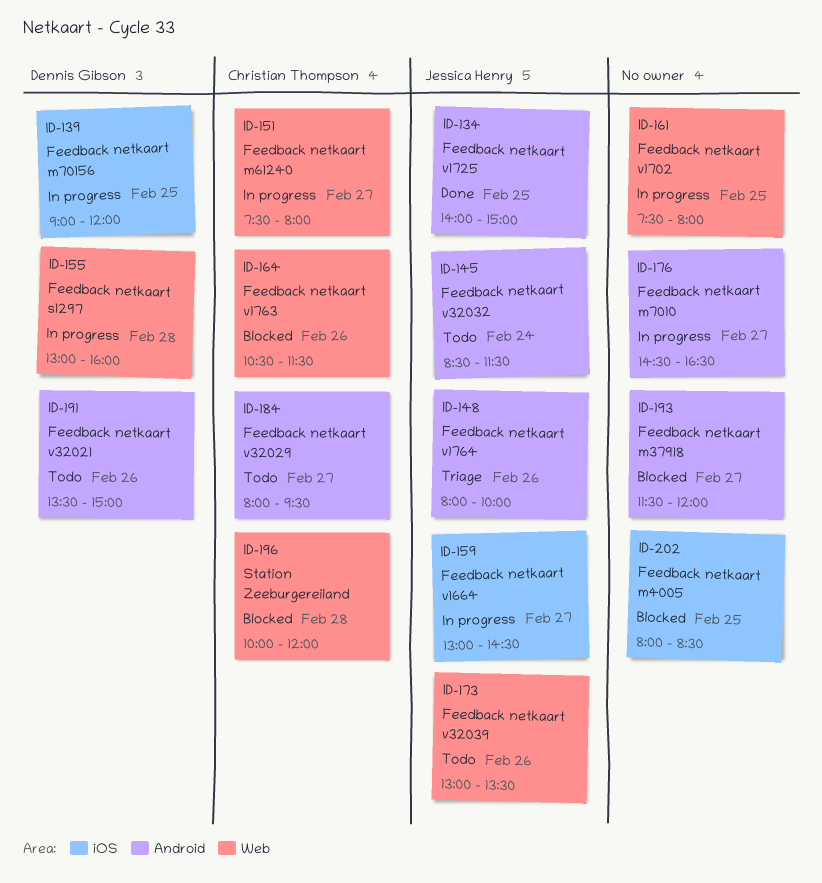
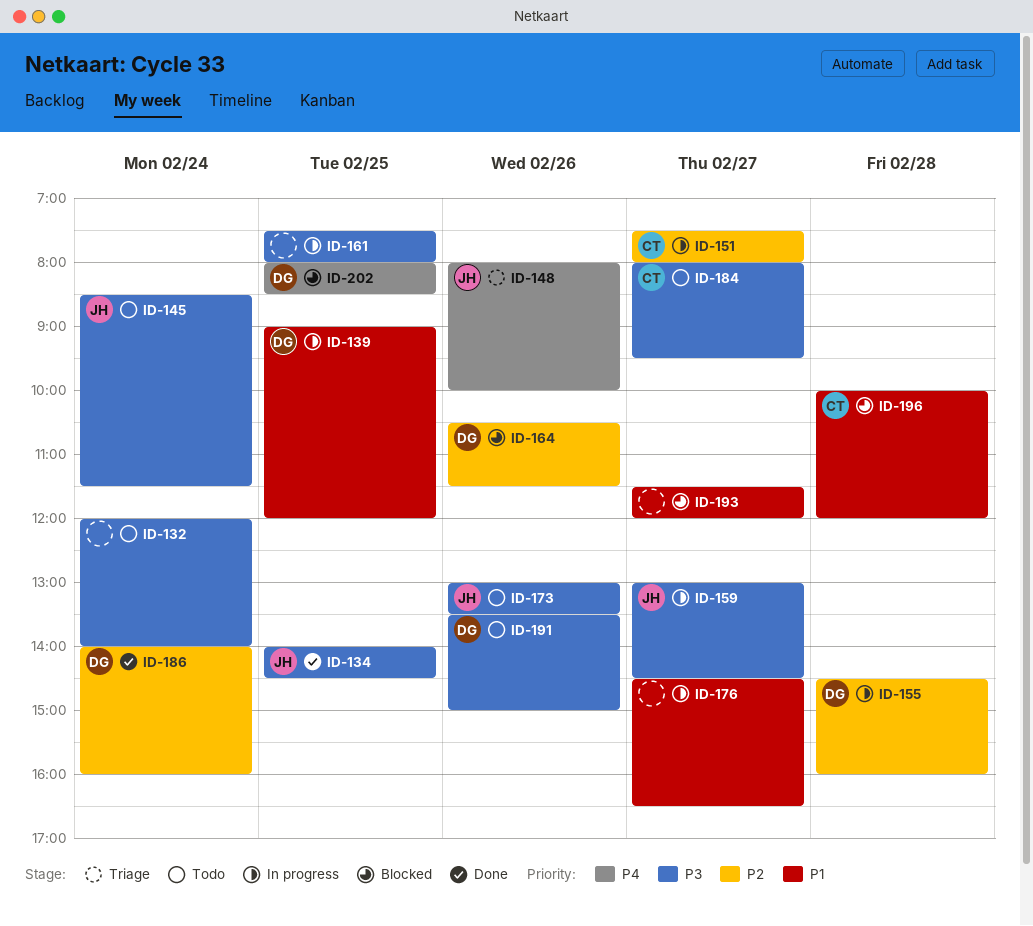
ID-132: none -> present
ID-134, ends: 15:00 -> 14:30
ID-155, begins: 13:00 -> 14:30
ID-164, owner: Christian Thompson -> Dennis Gibson
ID-186: none -> present
ID-202, owner: none -> Dennis Gibson

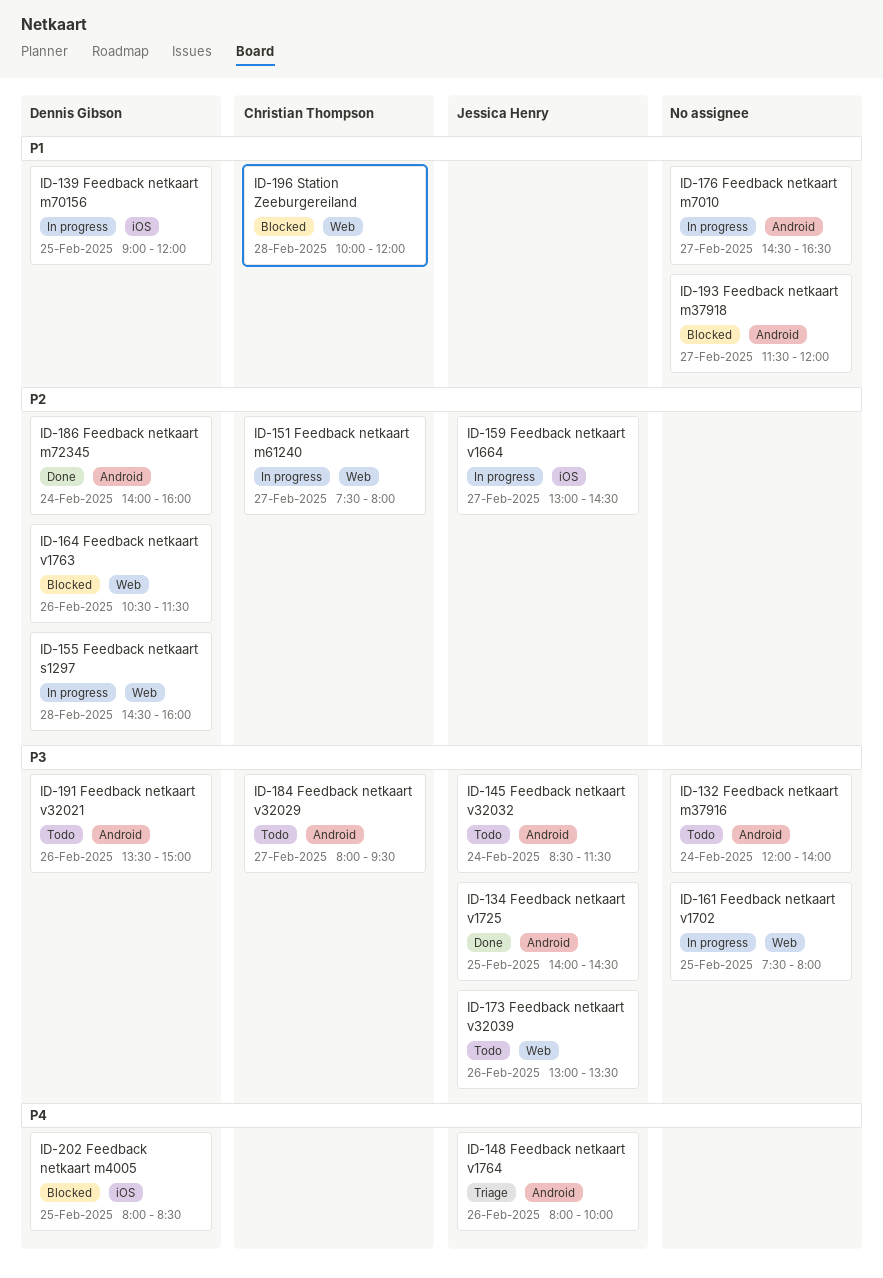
ID-159, priority: P3 -> P2

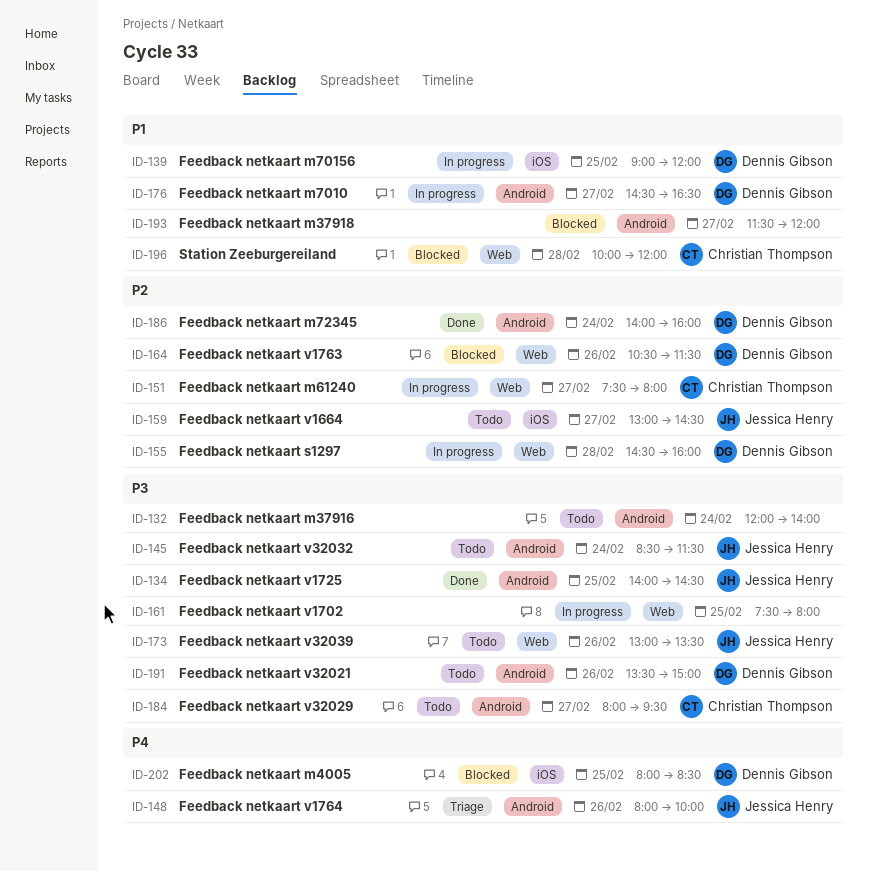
ID-159, status: In progress -> Todo
ID-176, owner: none -> Dennis Gibson

